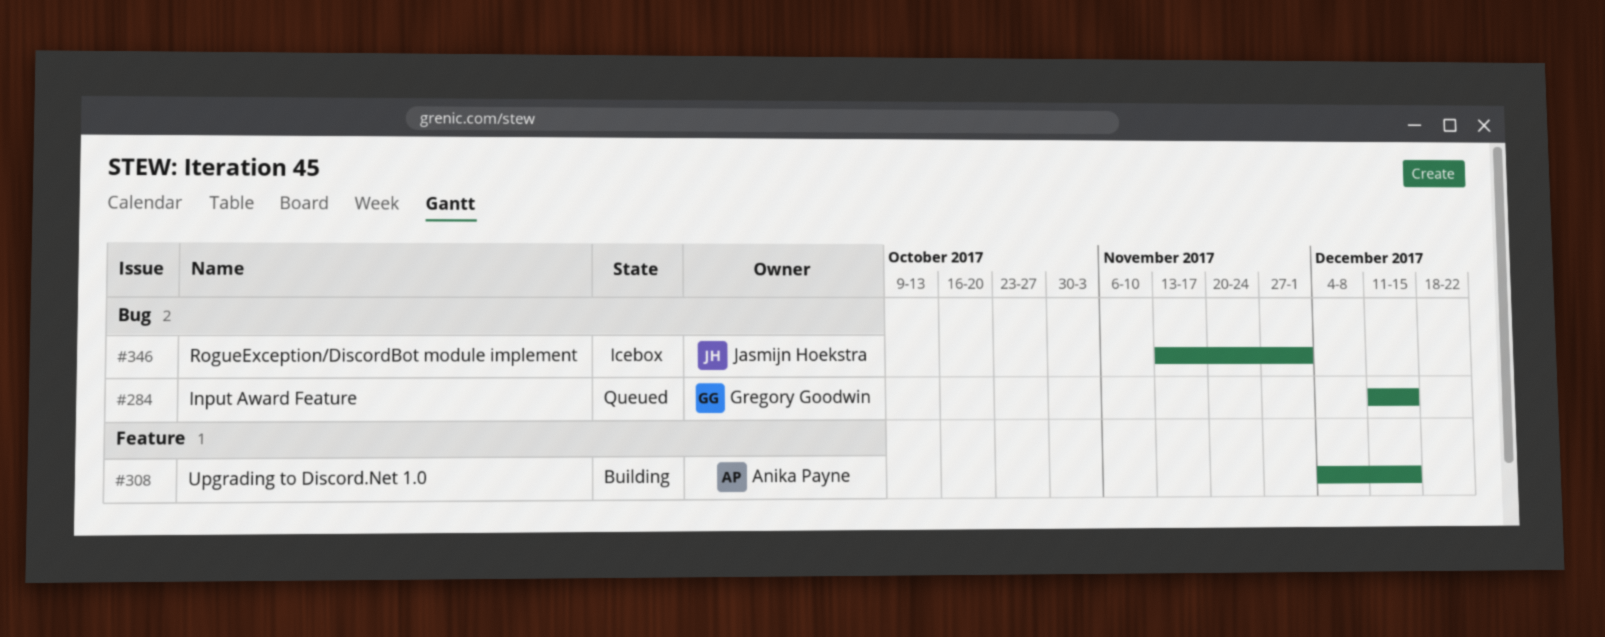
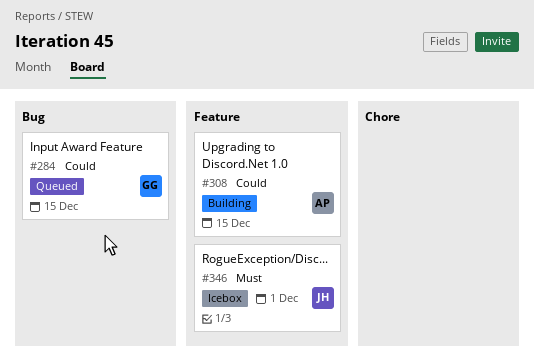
#346, label: Bug -> Feature

